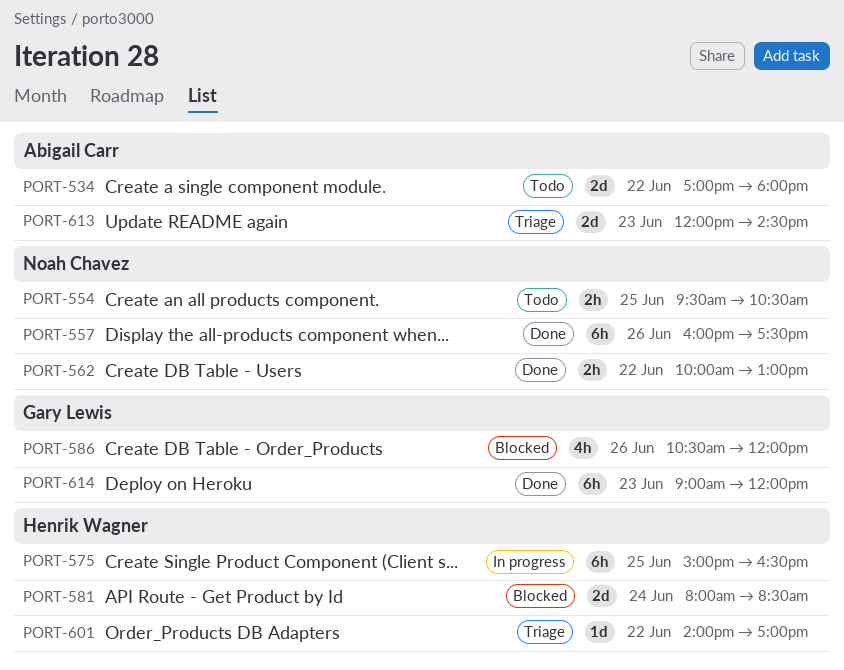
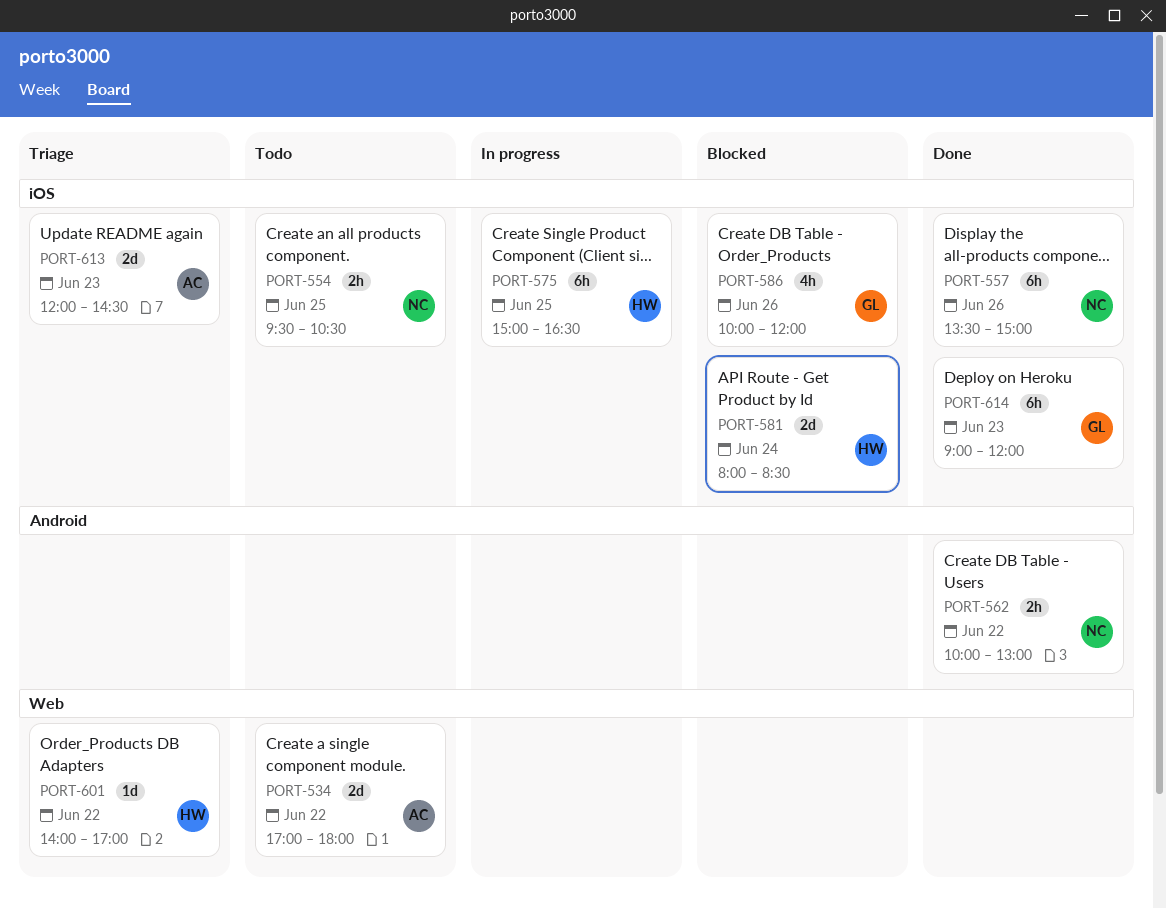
PORT-557, begins: 16:00 -> 13:30
PORT-557, ends: 17:30 -> 15:00
PORT-586, begins: 10:30 -> 10:00

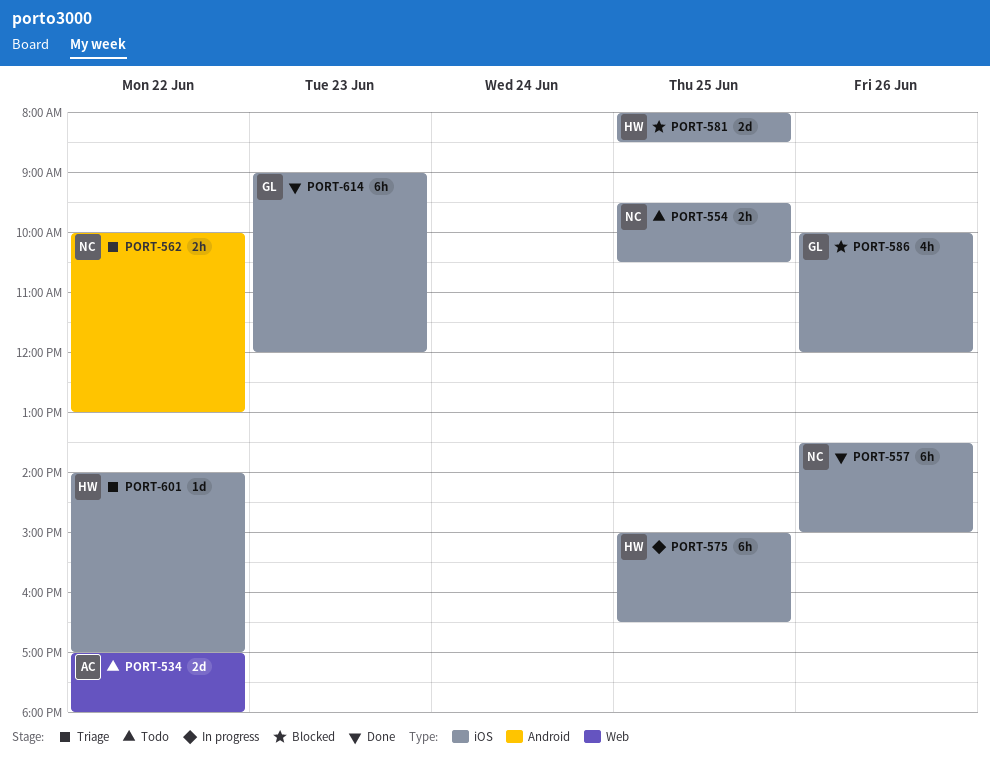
PORT-562, status: Done -> Triage
PORT-581, day: Jun 24 -> Jun 25
PORT-601, label: Web -> iOS
PORT-613: present -> none

